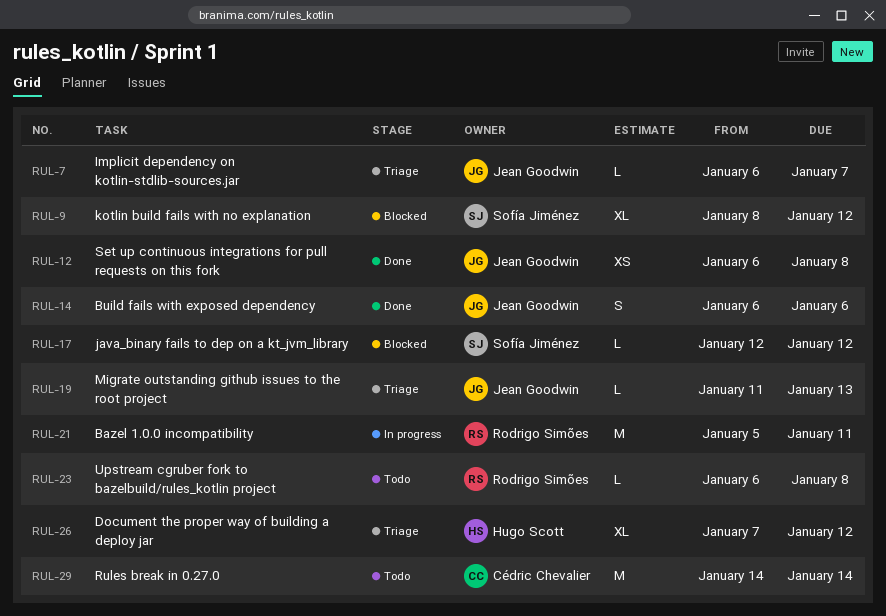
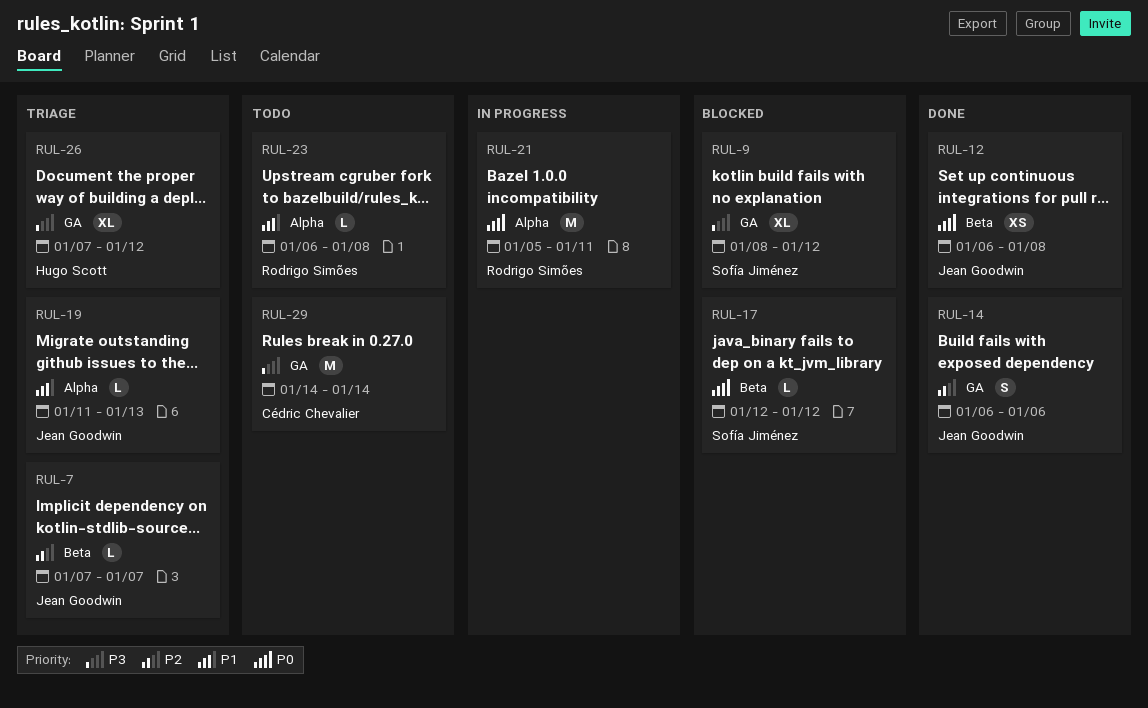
RUL-7, start: Jan 6 -> Jan 7

